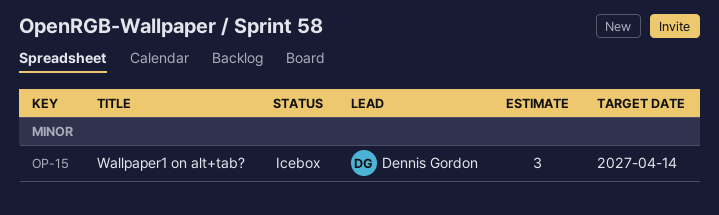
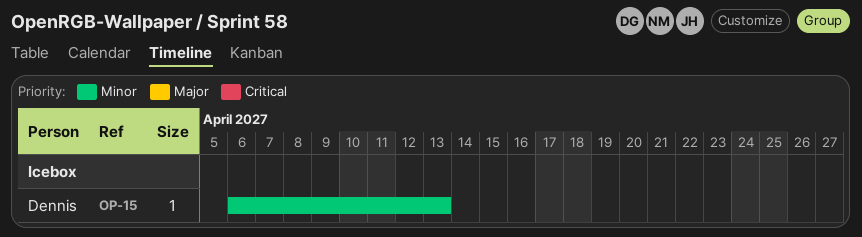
OP-15, estimate: 3 -> 1
OP-15, due: Apr 14 -> Apr 13

